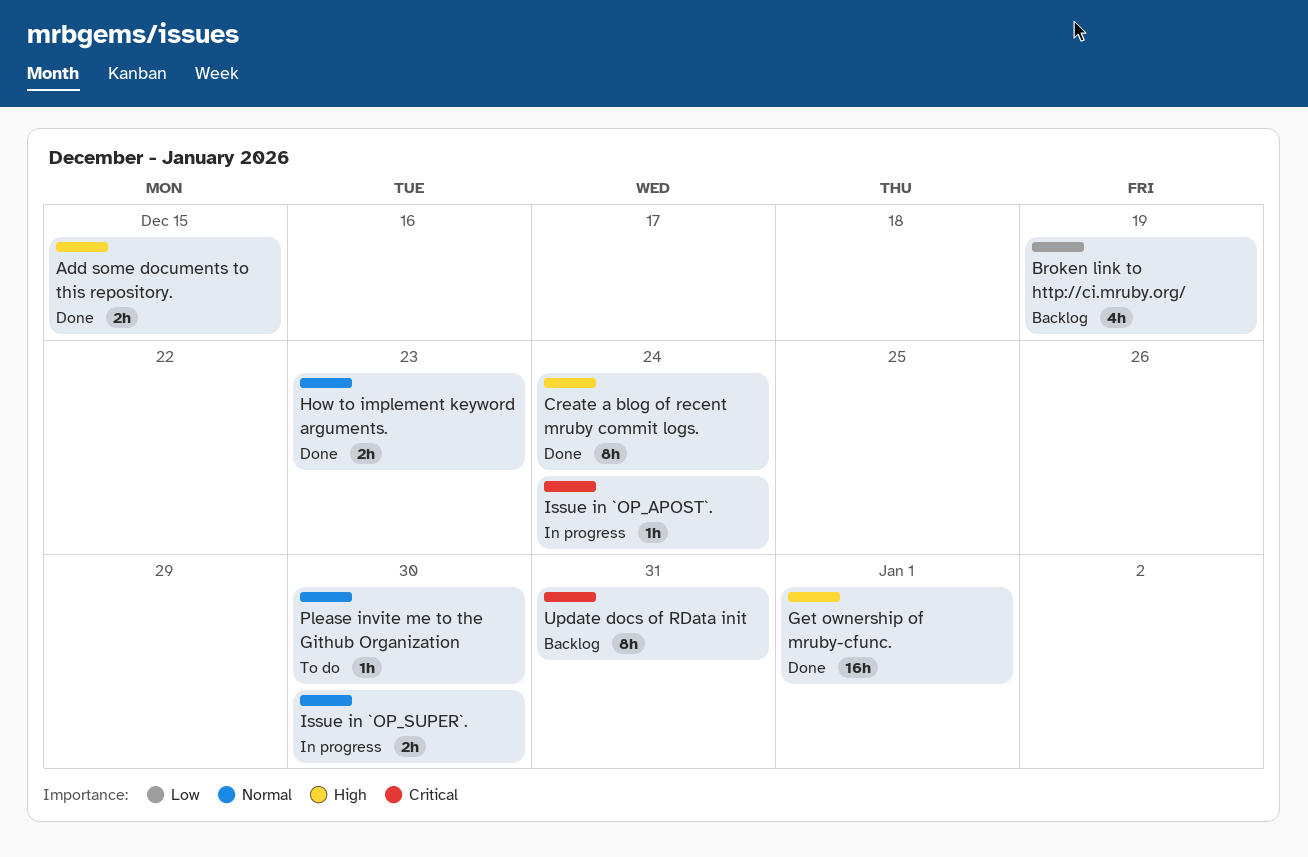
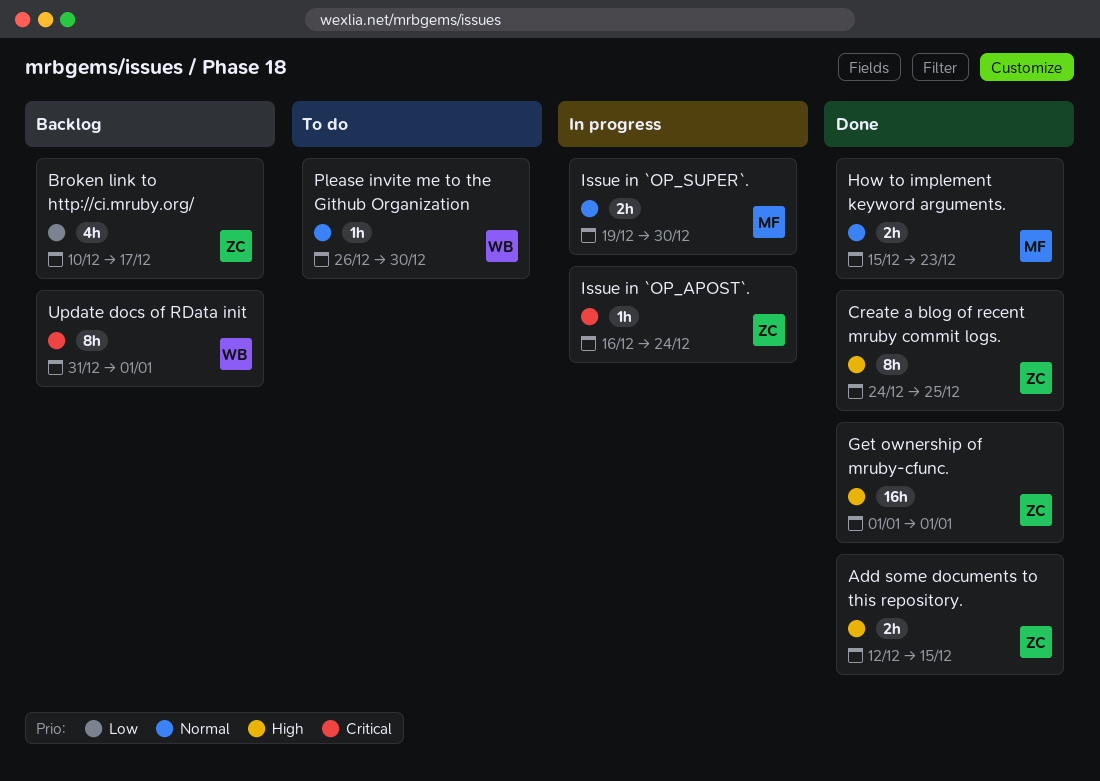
Broken link to http://ci.mruby.org/, due: Dec 19 -> Dec 17
Create a blog of recent mruby commit logs., due: Dec 24 -> Dec 25
Update docs of RData init, due: Dec 31 -> Jan 1

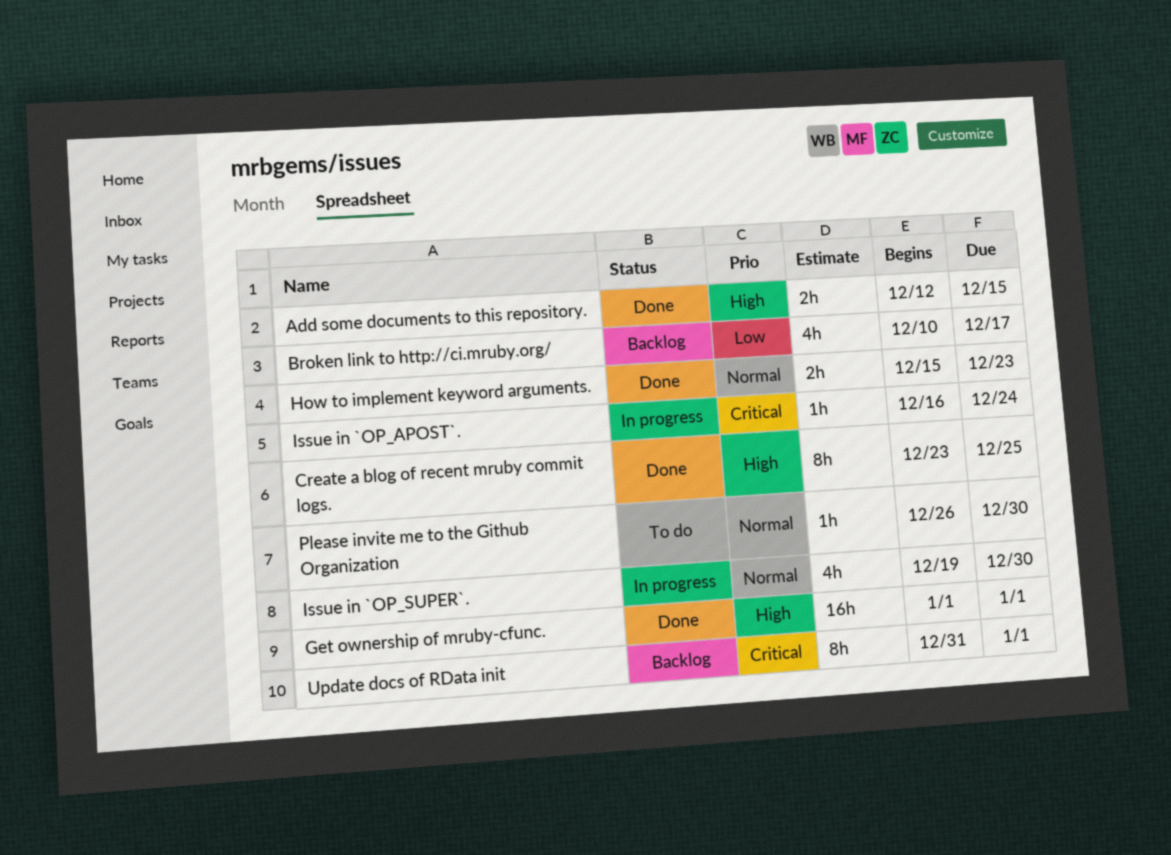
Create a blog of recent mruby commit logs., start: Dec 24 -> Dec 23
Issue in `OP_SUPER`., estimate: 2h -> 4h

